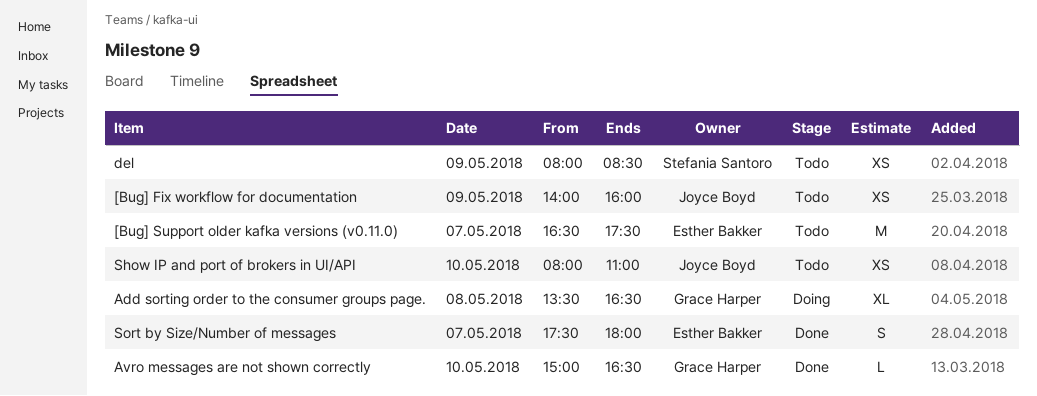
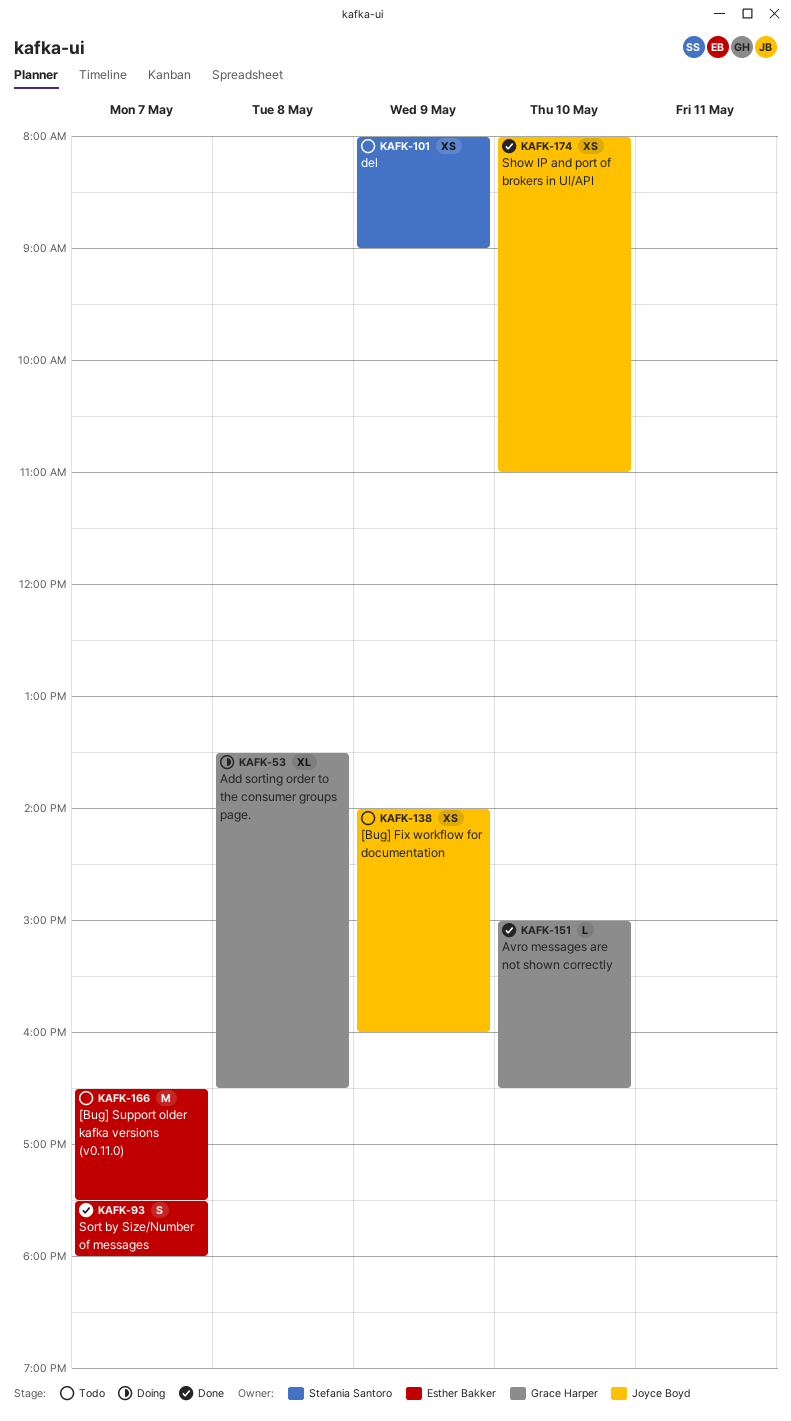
del, ends: 08:30 -> 09:00
Show IP and port of brokers in UI/API, status: Todo -> Done

